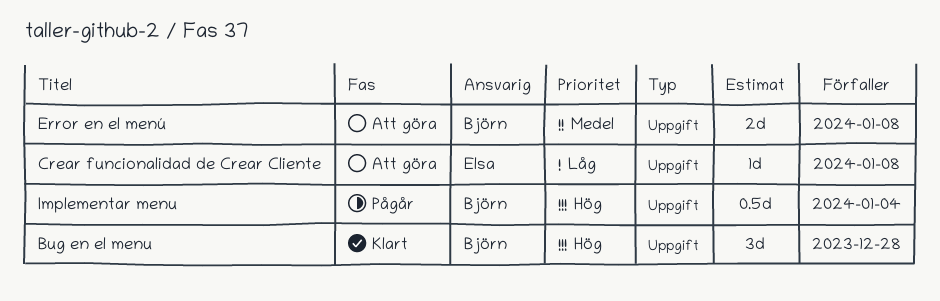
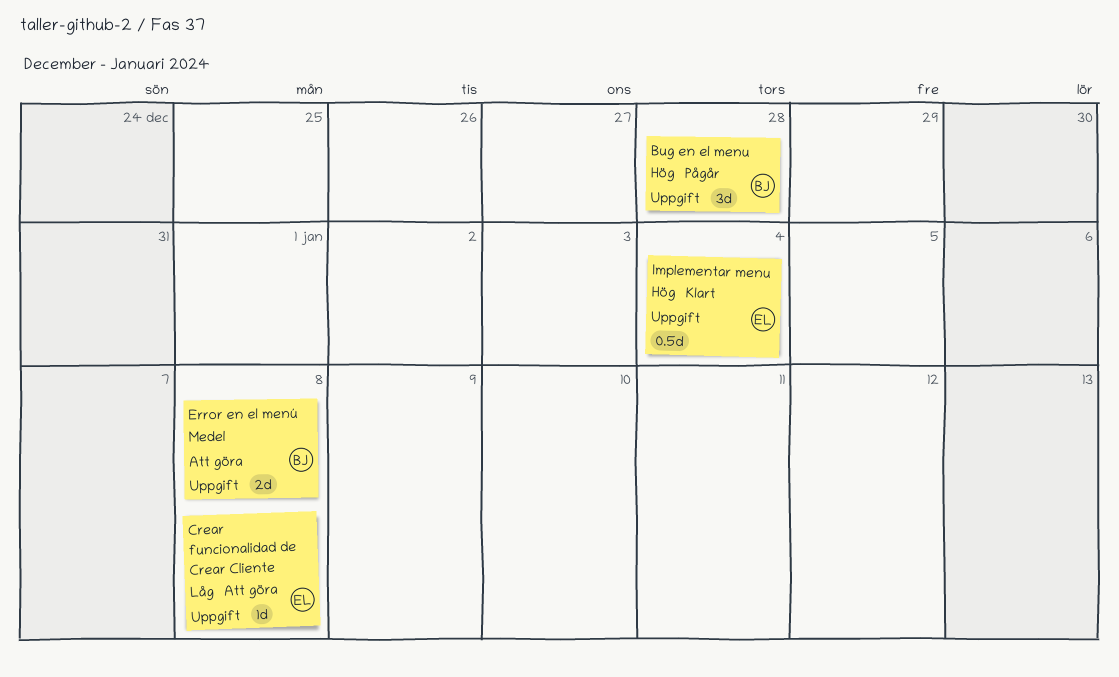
Bug en el menu, status: Klart -> Pågår
Implementar menu, status: Pågår -> Klart
Implementar menu, owner: Björn -> Elsa

